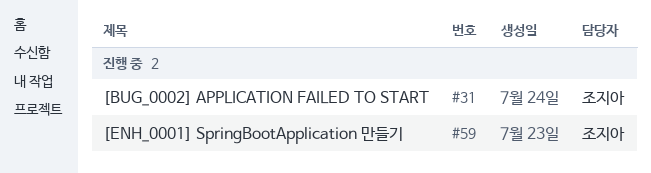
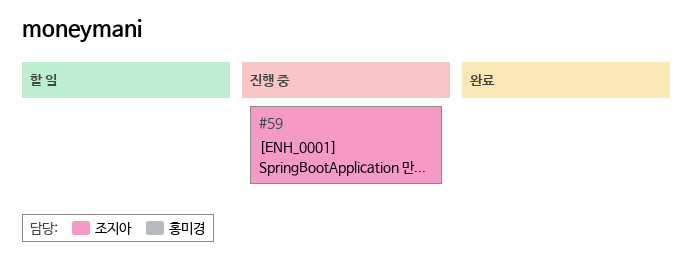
#31: present -> none

